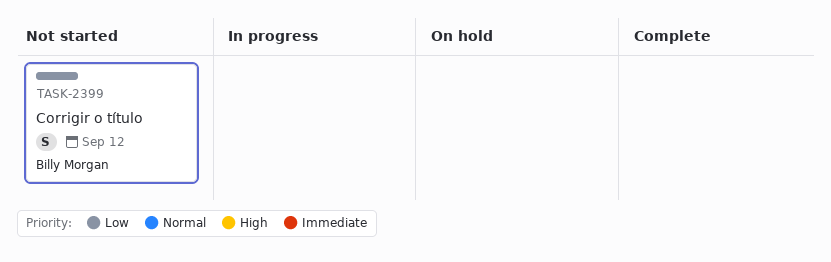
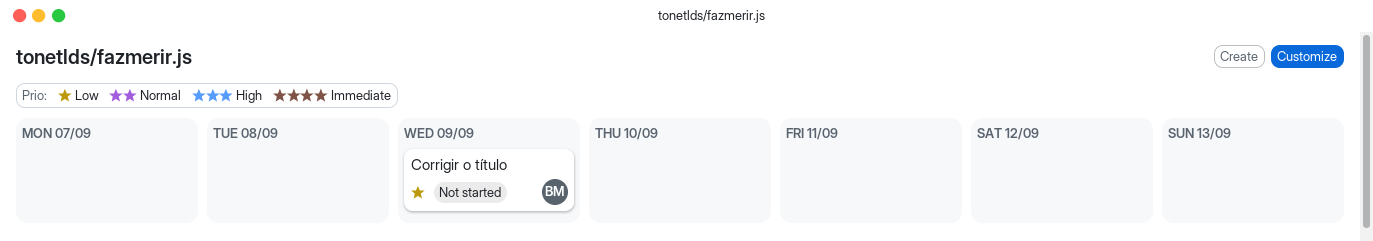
Corrigir o título, due: Sep 12 -> Sep 9

